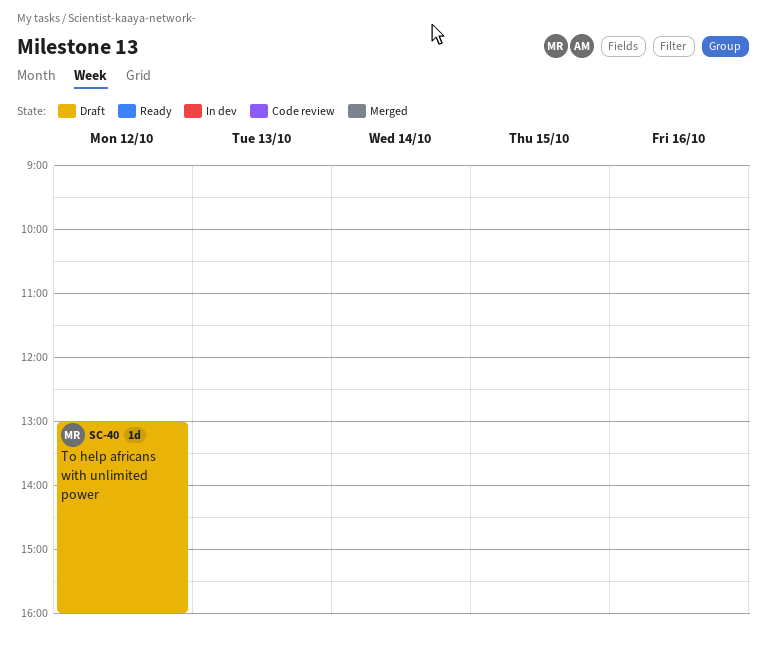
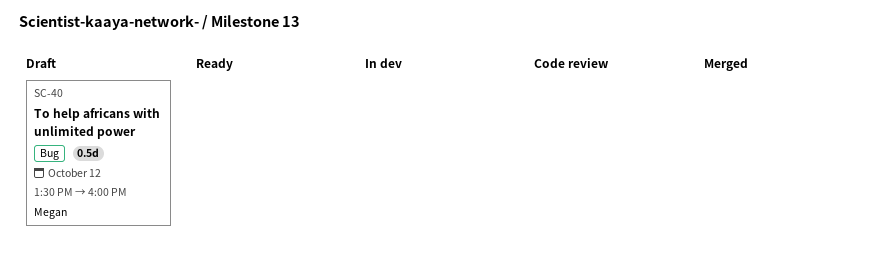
SC-40, estimate: 1d -> 0.5d
SC-40, begins: 13:00 -> 13:30

